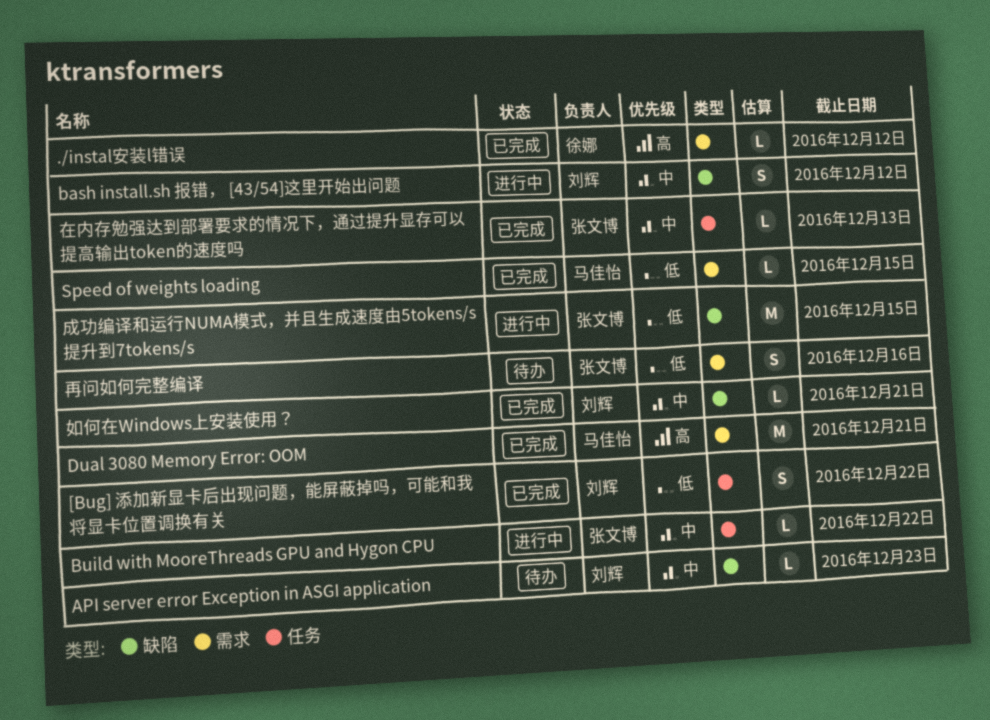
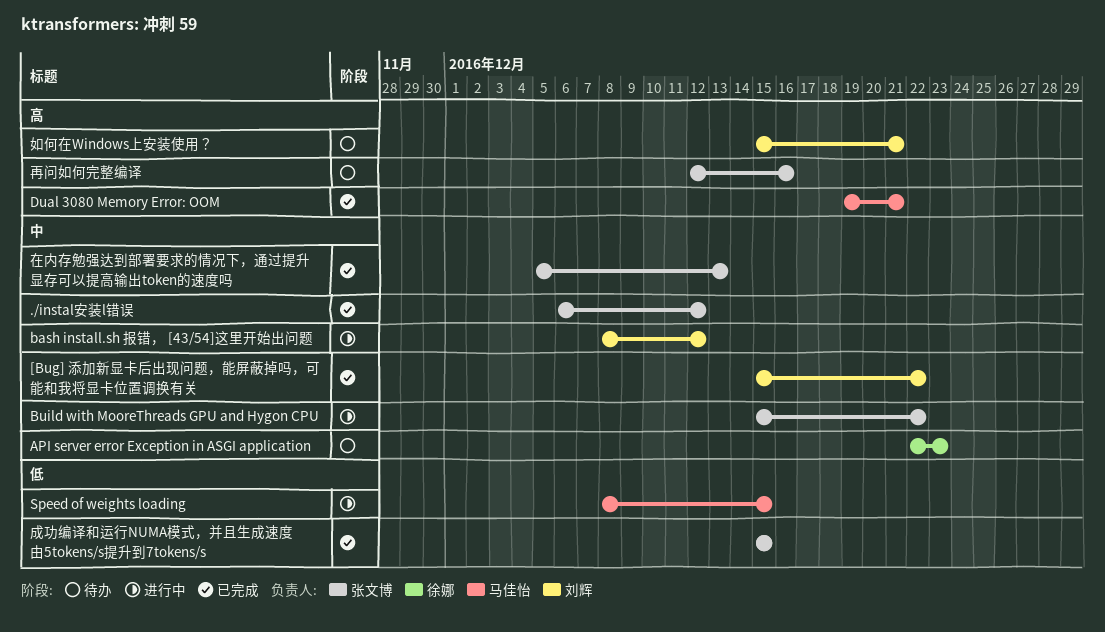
./instal安装l错误, owner: 徐娜 -> 张文博
./instal安装l错误, priority: 高 -> 中
[Bug] 添加新显卡后出现问题，能屏蔽掉吗，可能和我将显卡位置调换有关, priority: 低 -> 中
API server error Exception in ASGI application, owner: 刘辉 -> 徐娜
Speed of weights loading, status: 已完成 -> 进行中
再问如何完整编译, priority: 低 -> 高
如何在Windows上安装使用？, status: 已完成 -> 待办
如何在Windows上安装使用？, priority: 中 -> 高
成功编译和运行NUMA模式，并且生成速度由5tokens/s提升到7tokens/s, status: 进行中 -> 已完成

